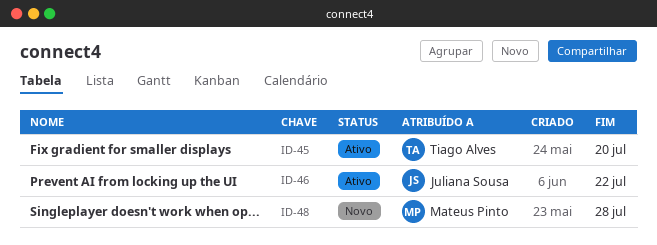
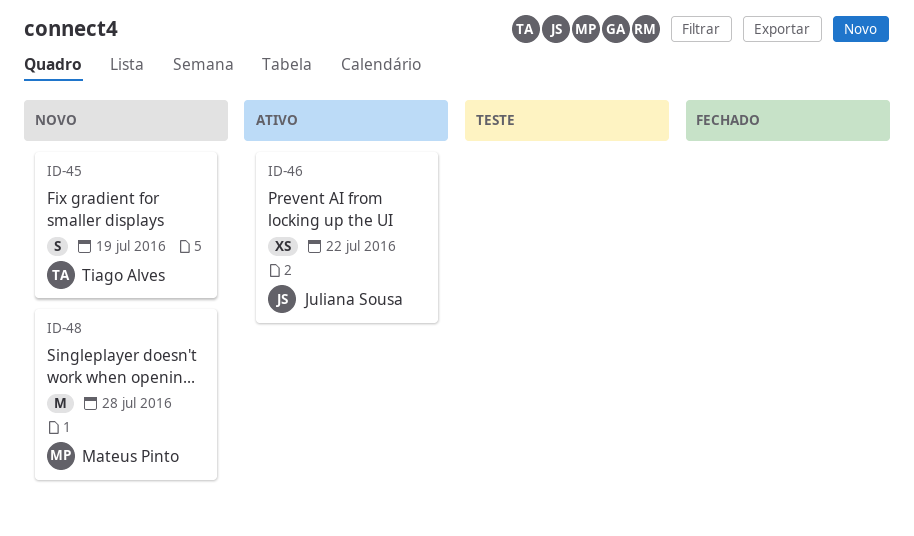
ID-45, status: Ativo -> Novo
ID-45, due: Jul 20 -> Jul 19

